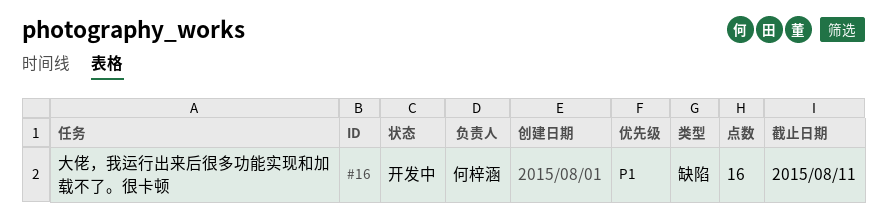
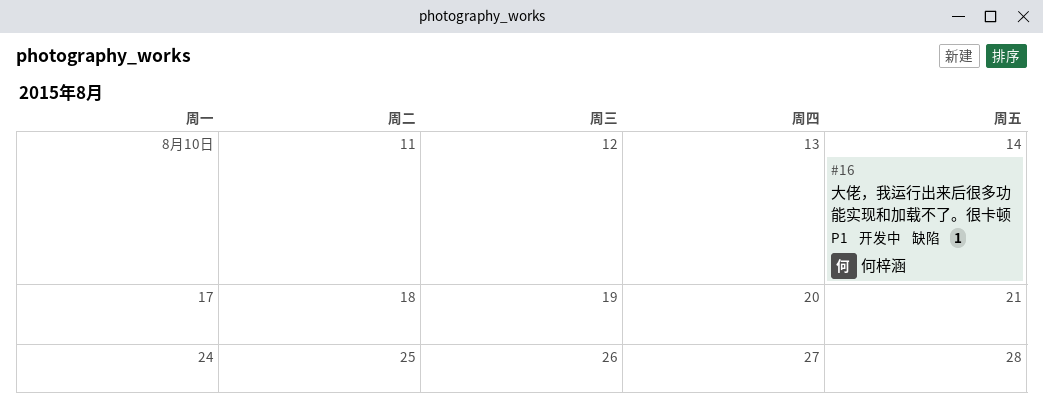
#16, estimate: 16 -> 1
#16, due: Aug 11 -> Aug 14

